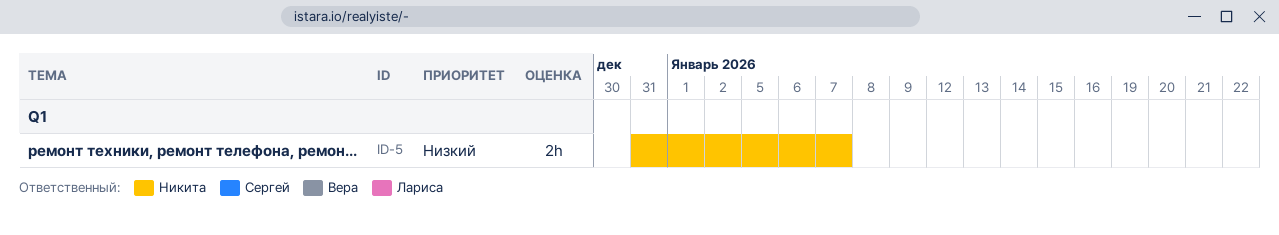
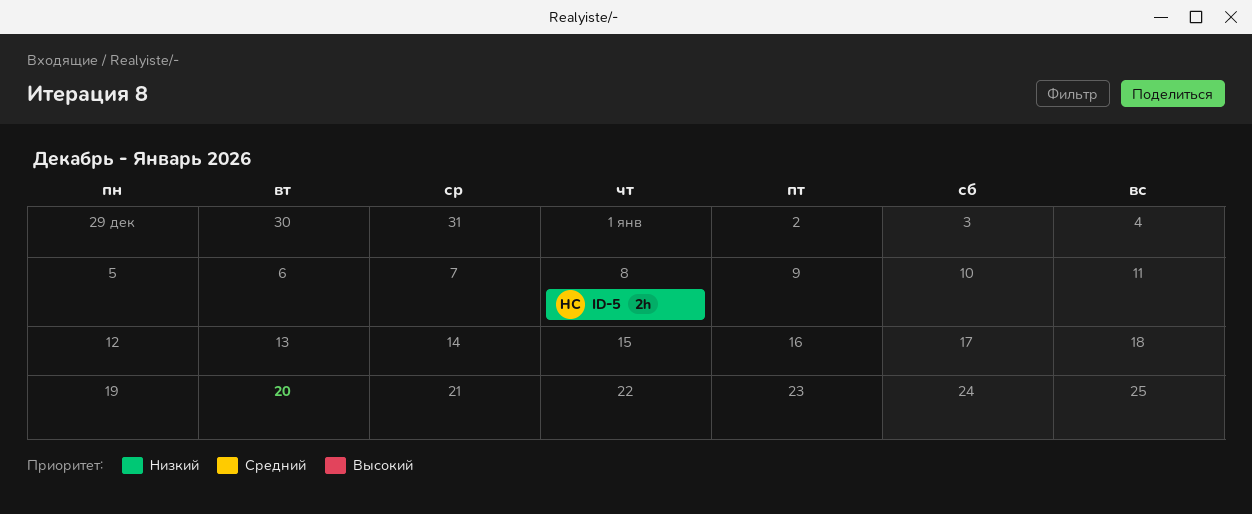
ID-5, start: Dec 31 -> Jan 8
ID-5, due: Jan 7 -> Jan 8

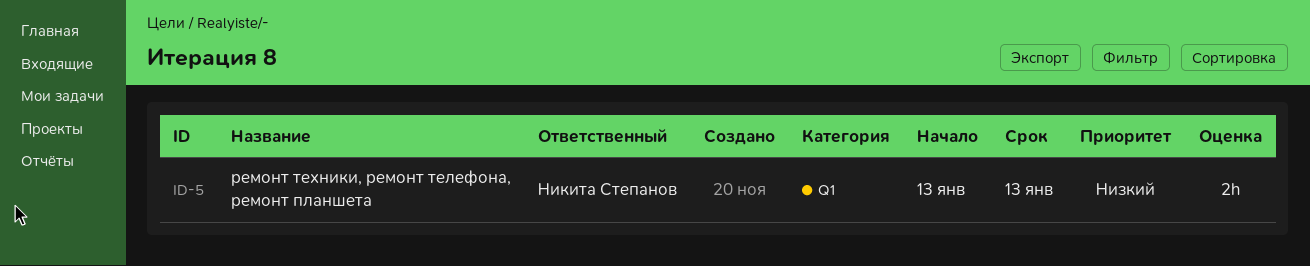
ID-5, start: Jan 8 -> Jan 13
ID-5, due: Jan 8 -> Jan 13

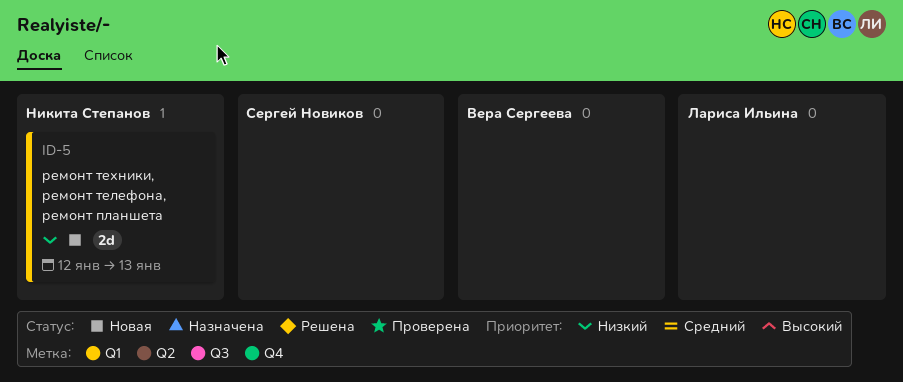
ID-5, estimate: 2h -> 2d
ID-5, start: Jan 13 -> Jan 12

